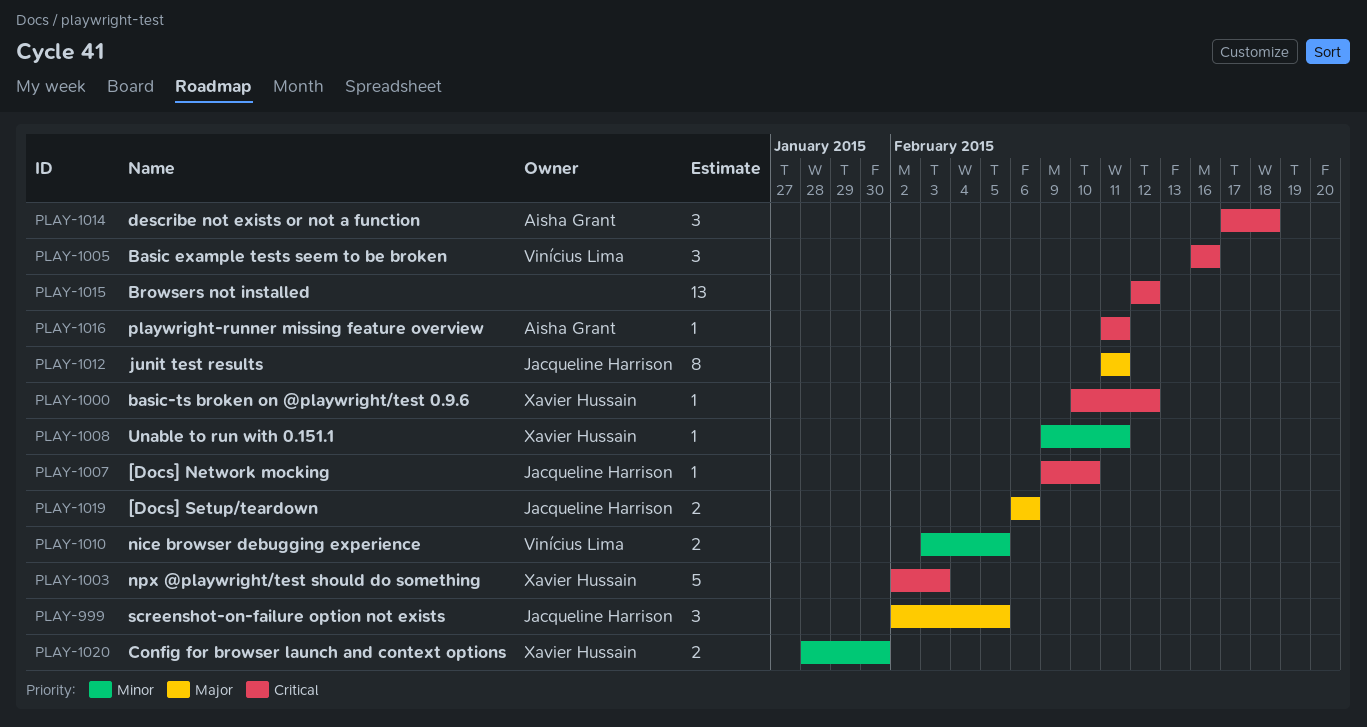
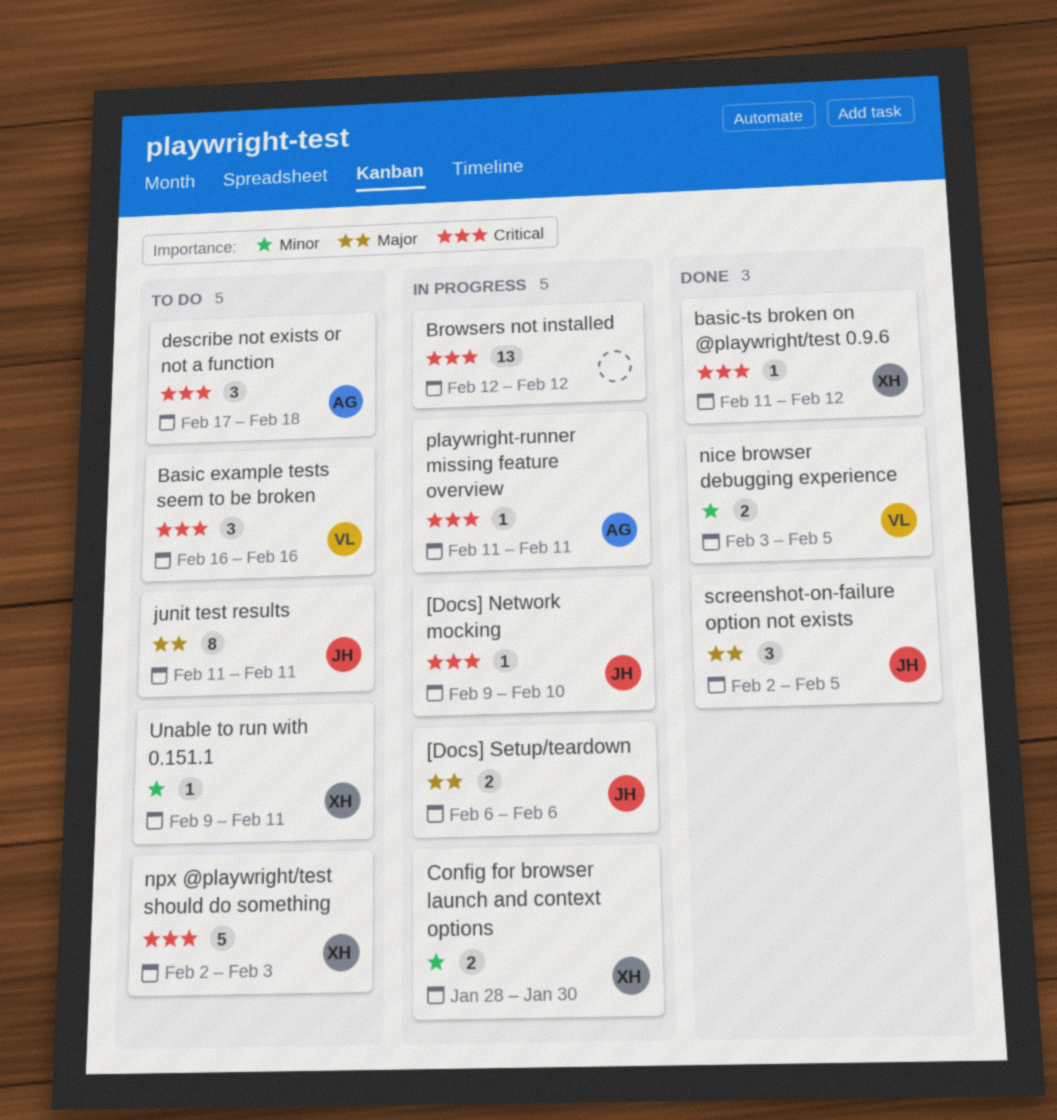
basic-ts broken on @playwright/test 0.9.6, start: Feb 10 -> Feb 11

